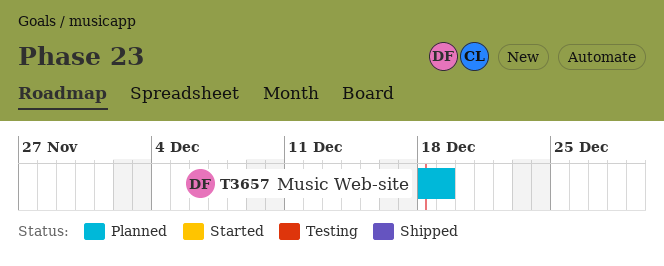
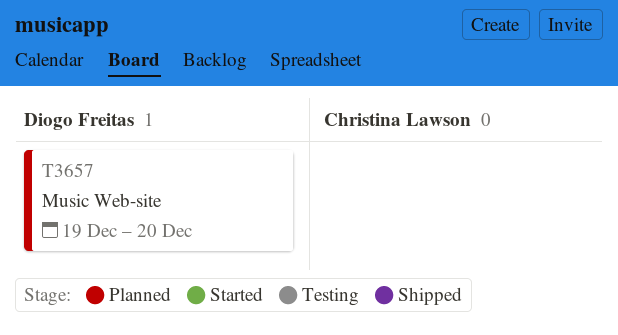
T3657, start: Dec 18 -> Dec 19
T3657, due: Dec 19 -> Dec 20

